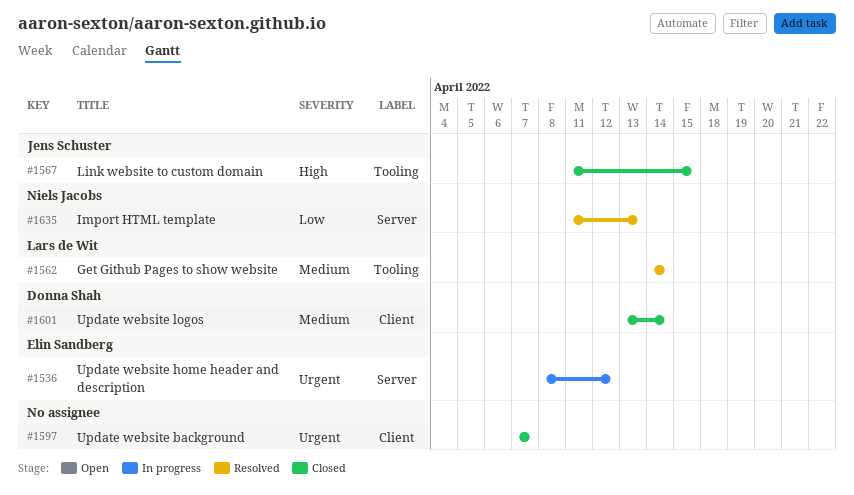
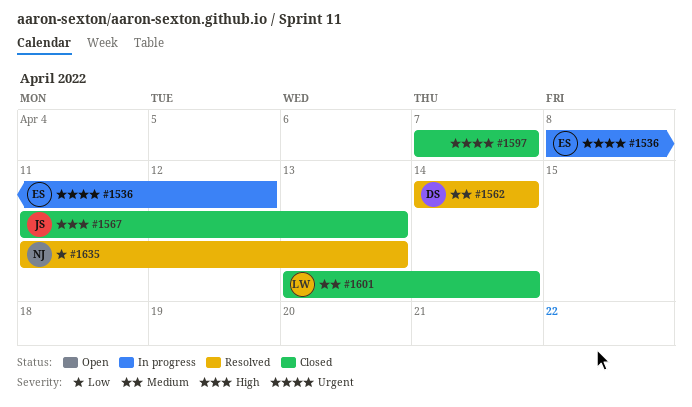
#1562, owner: Lars de Wit -> Donna Shah
#1567, due: Apr 15 -> Apr 13
#1601, owner: Donna Shah -> Lars de Wit

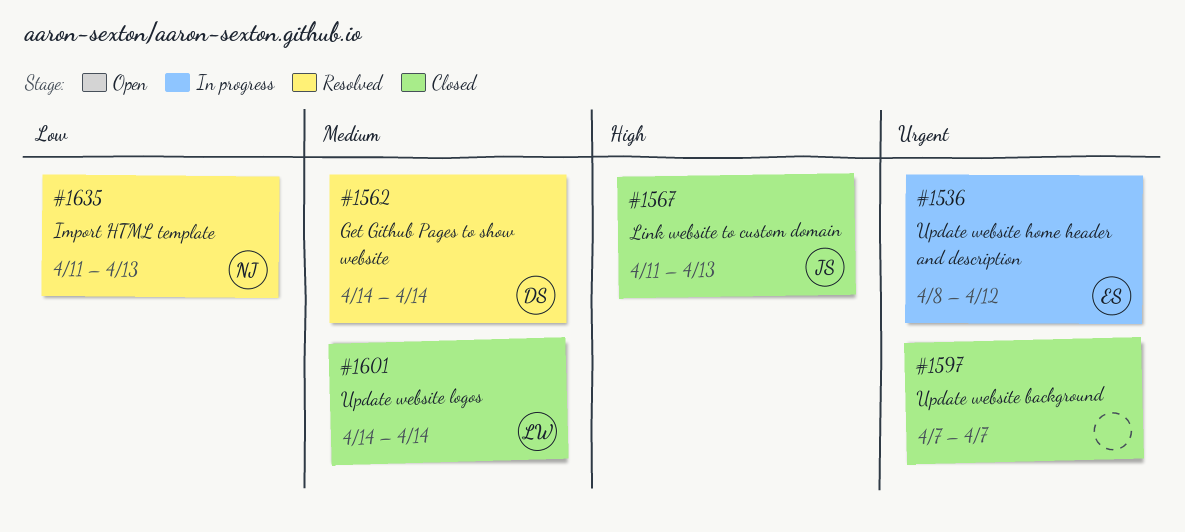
#1601, start: Apr 13 -> Apr 14

